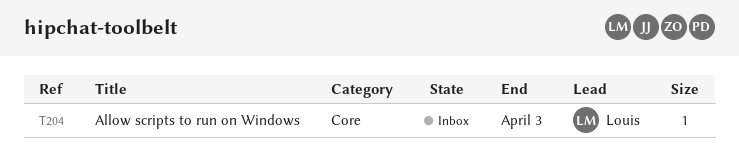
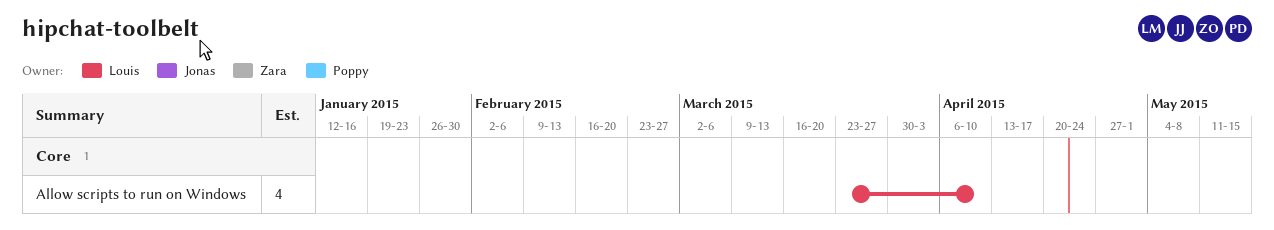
Allow scripts to run on Windows, estimate: 1 -> 4
Allow scripts to run on Windows, due: Apr 3 -> Apr 10

